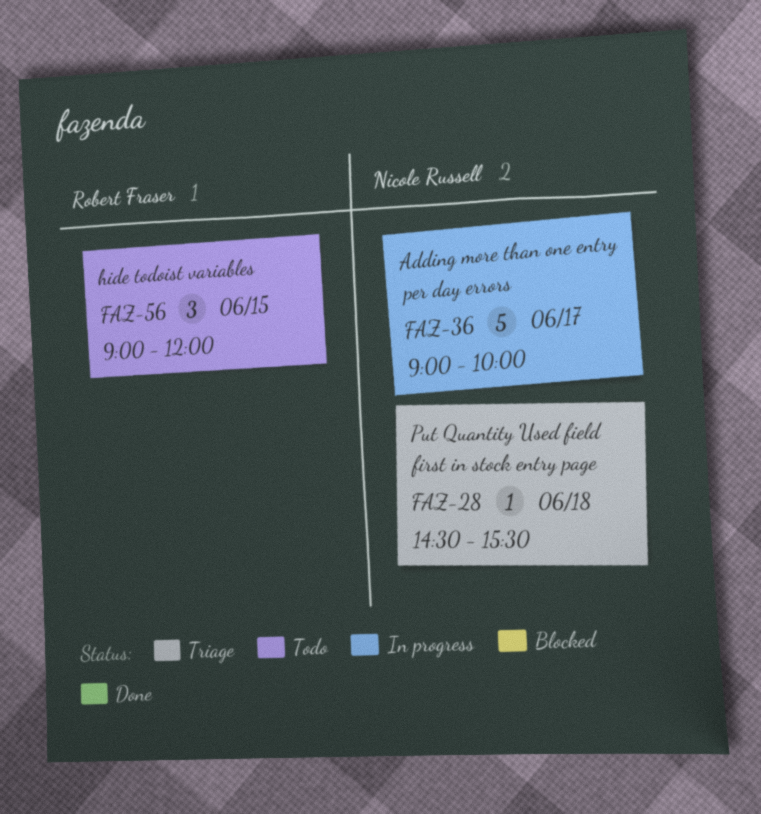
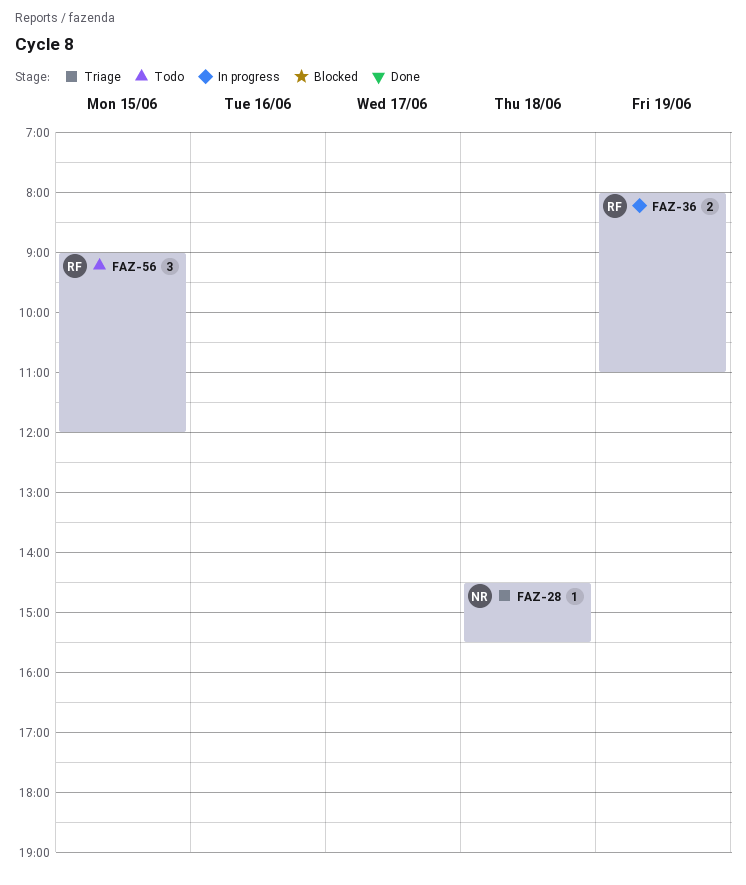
FAZ-36, owner: Nicole Russell -> Robert Fraser
FAZ-36, estimate: 5 -> 2
FAZ-36, day: Jun 17 -> Jun 19
FAZ-36, begins: 09:00 -> 08:00
FAZ-36, ends: 10:00 -> 11:00

